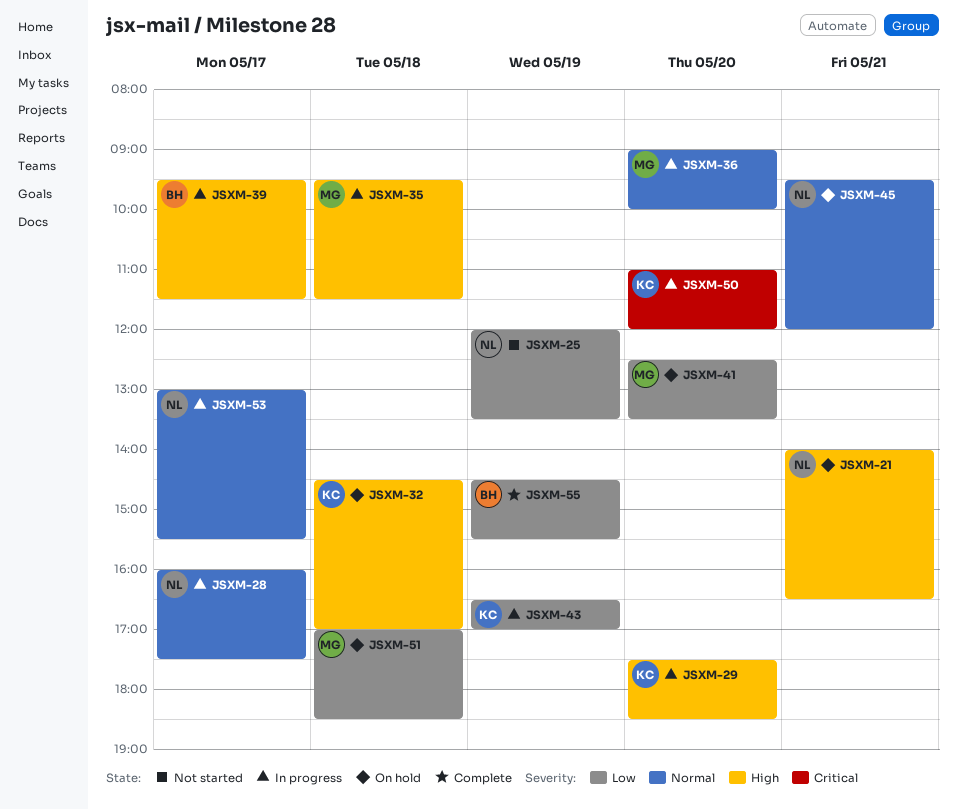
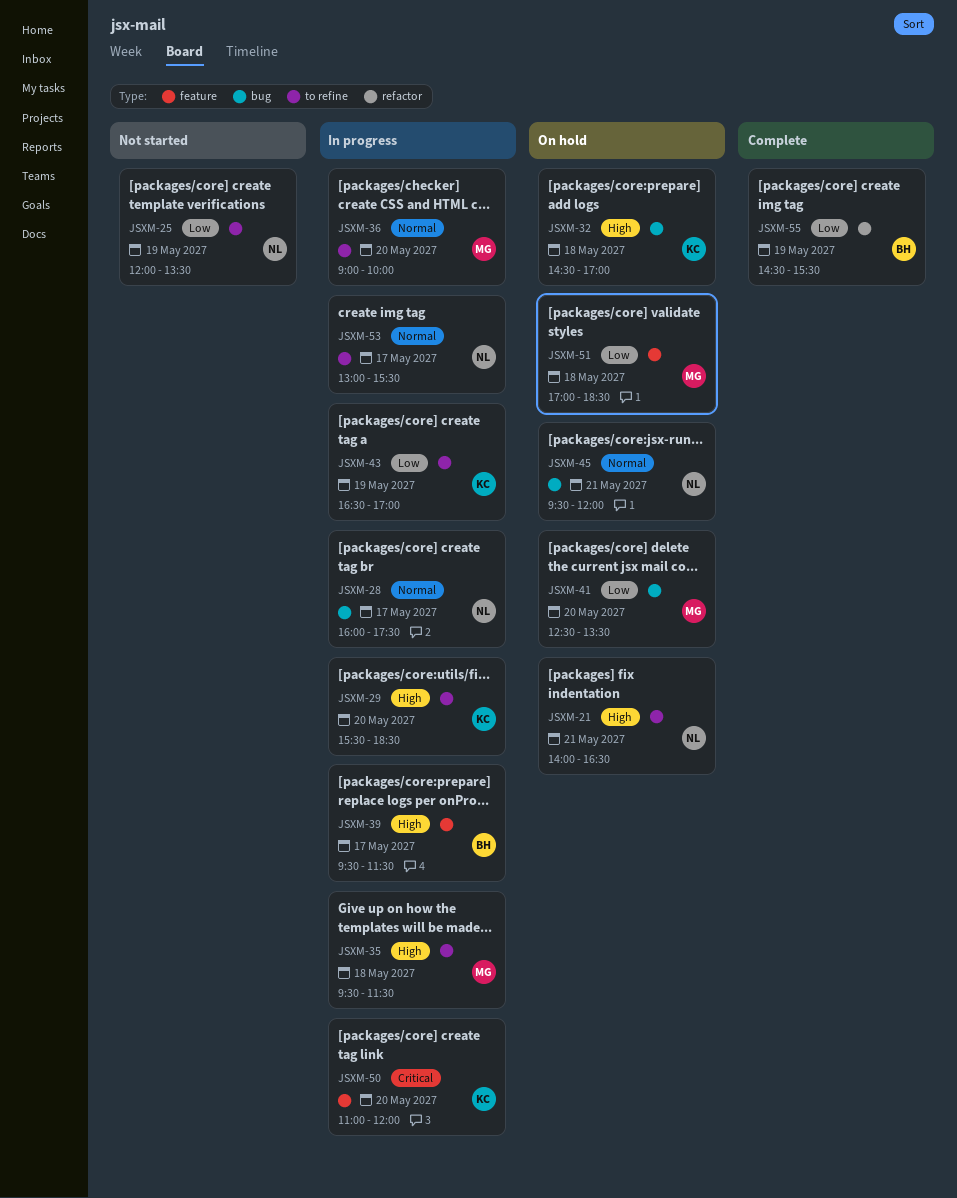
JSXM-29, begins: 17:30 -> 15:30

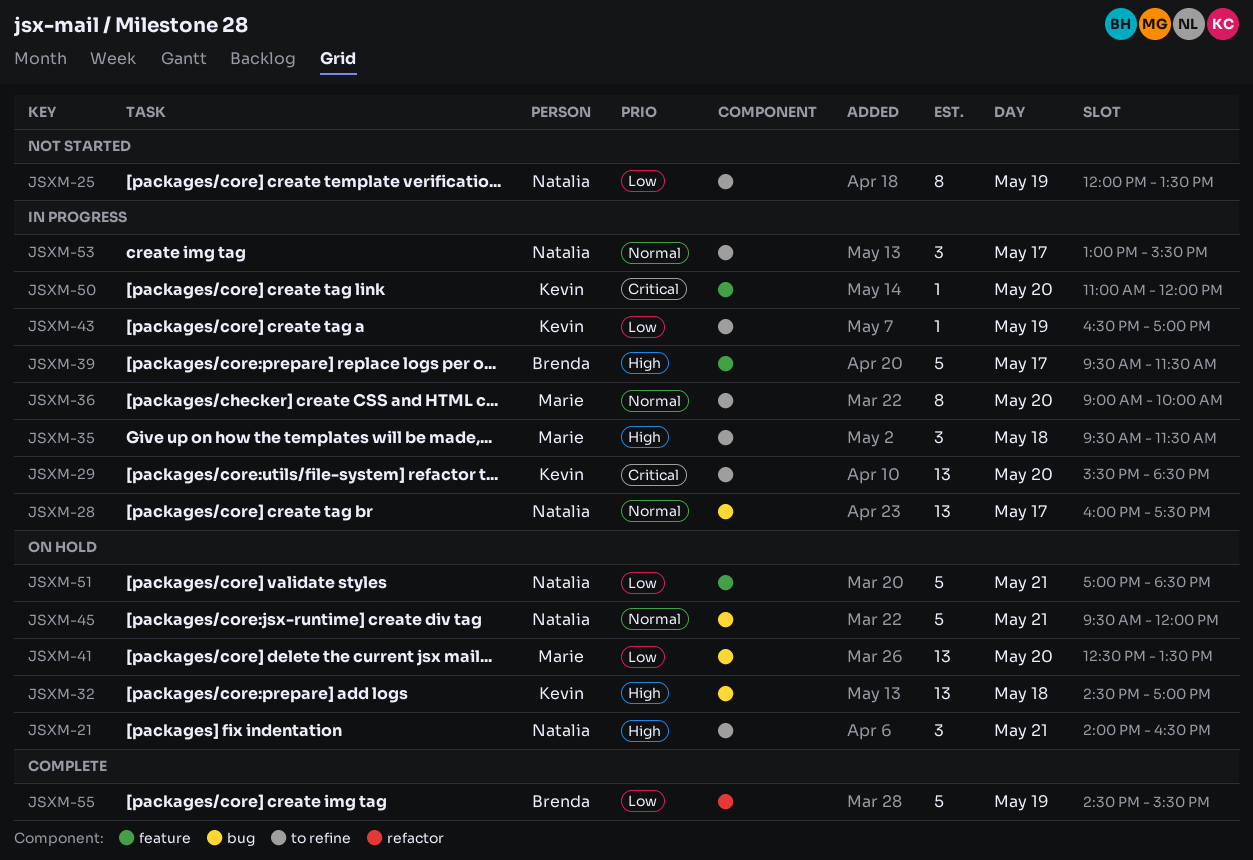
JSXM-29, priority: High -> Critical
JSXM-51, owner: Marie -> Natalia
JSXM-51, day: May 18 -> May 21

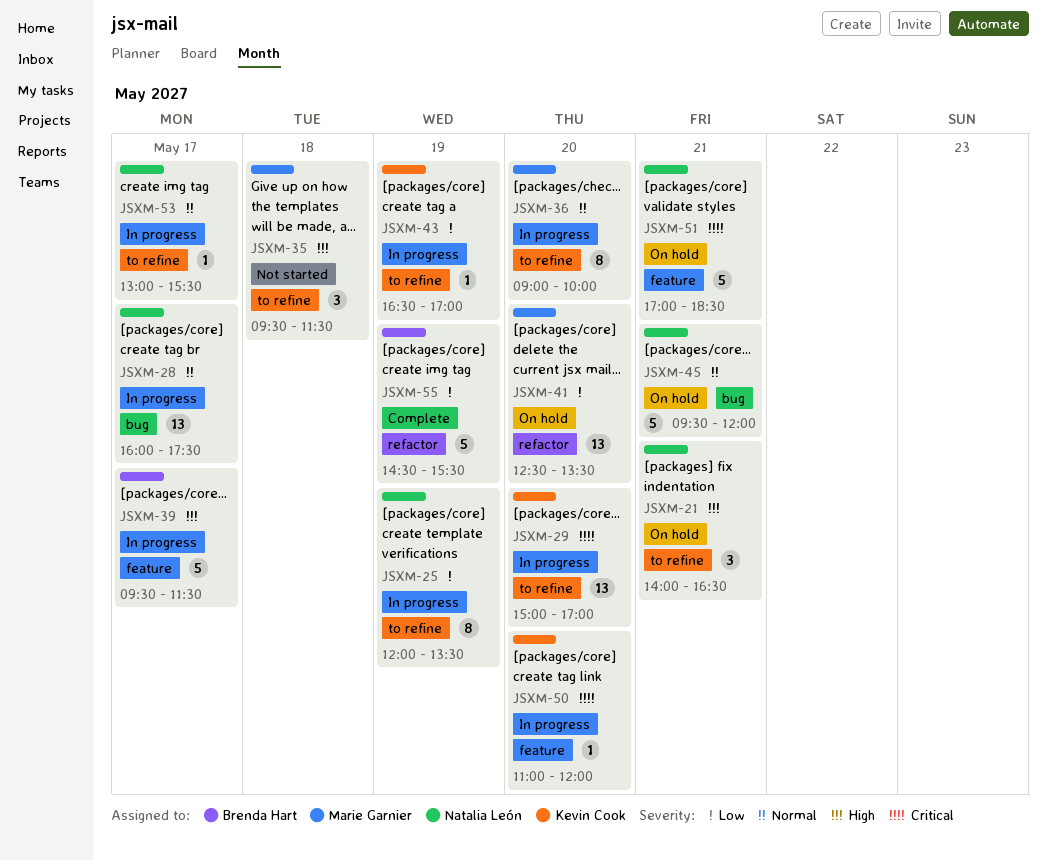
JSXM-25, status: Not started -> In progress
JSXM-29, begins: 15:30 -> 15:00
JSXM-29, ends: 18:30 -> 17:00
JSXM-32: present -> none
JSXM-35, status: In progress -> Not started
JSXM-41, label: bug -> refactor
JSXM-51, priority: Low -> Critical
JSXM-53, estimate: 3 -> 1

